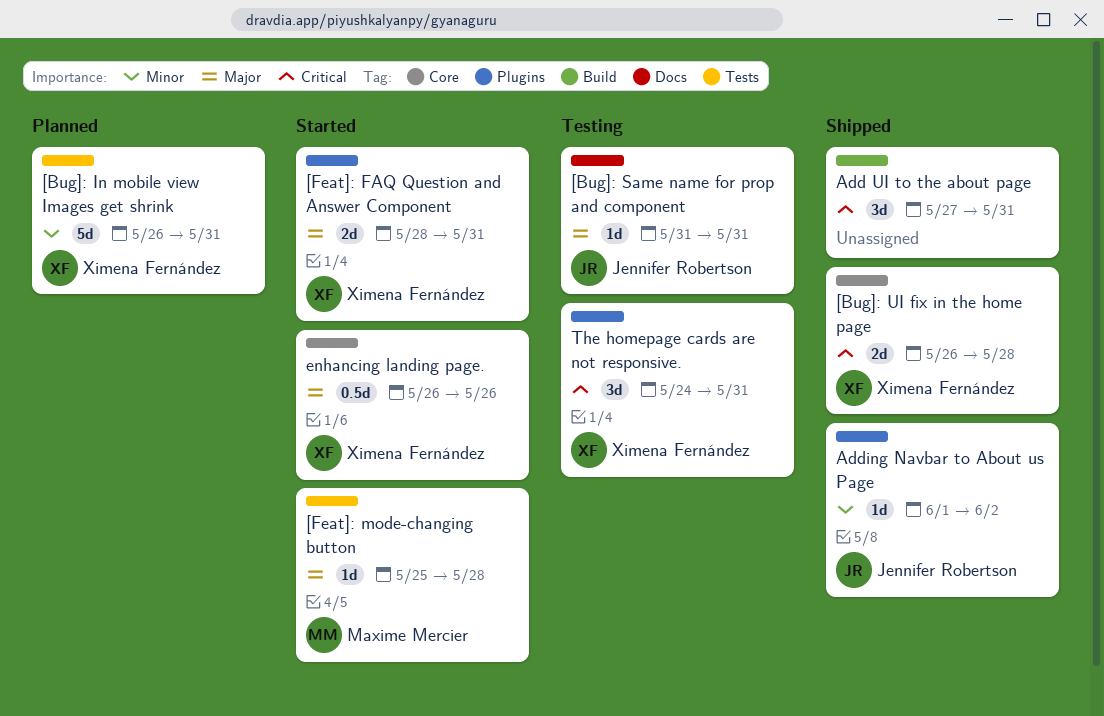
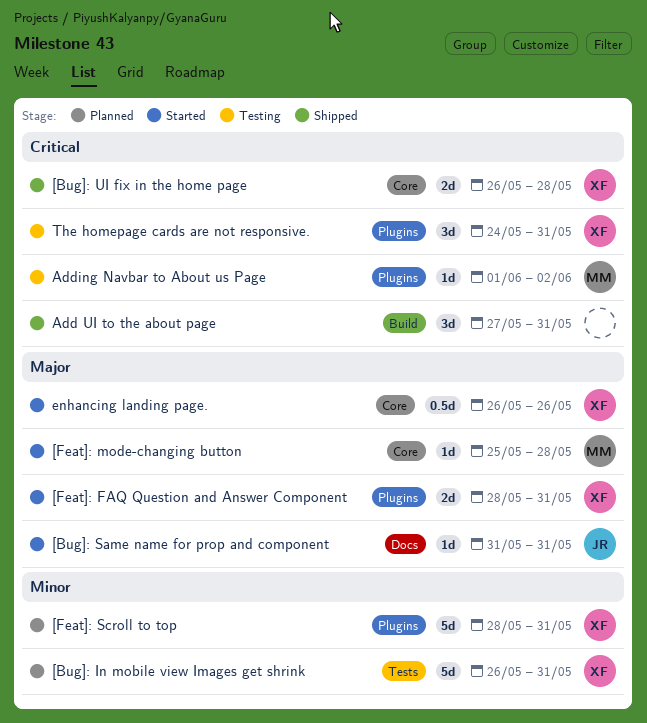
[Bug]: Same name for prop and component, status: Testing -> Started
[Feat]: mode-changing button, label: Tests -> Core
[Feat]: Scroll to top: none -> present
Adding Navbar to About us Page, status: Shipped -> Testing
Adding Navbar to About us Page, owner: Jennifer Robertson -> Maxime Mercier
Adding Navbar to About us Page, priority: Minor -> Critical

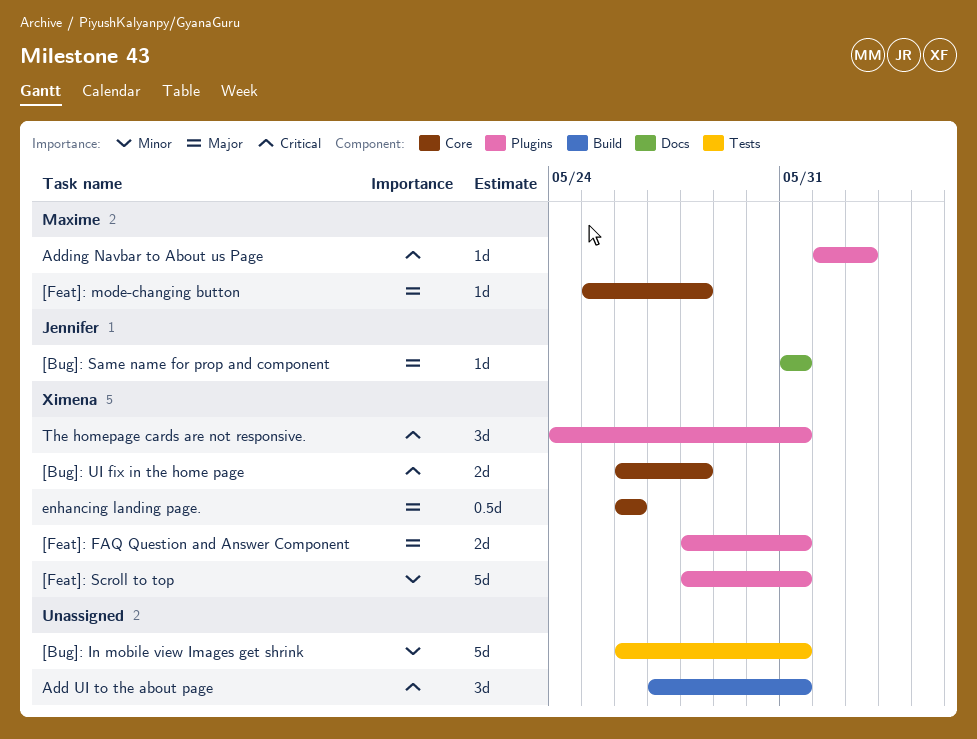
[Bug]: In mobile view Images get shrink, owner: Ximena -> none

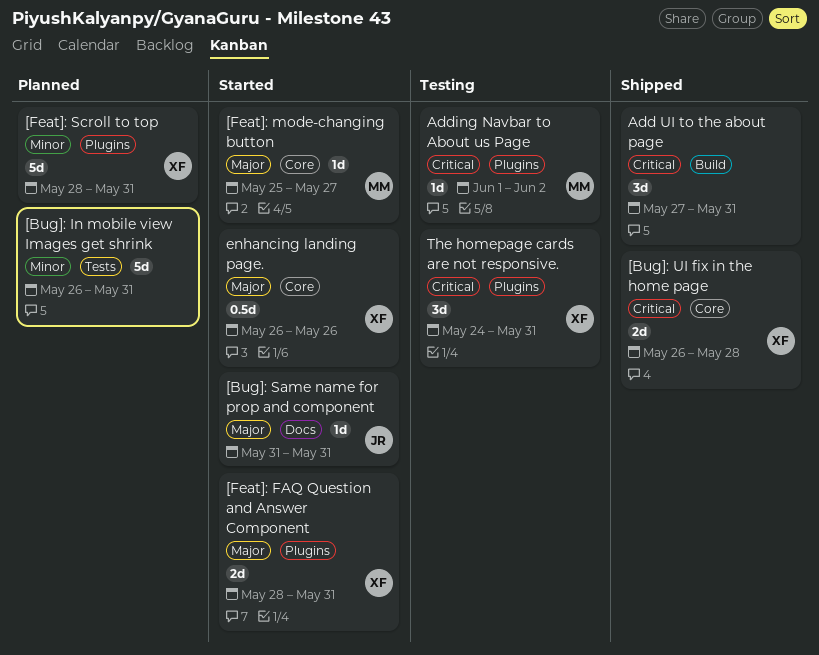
[Feat]: mode-changing button, due: May 28 -> May 27

